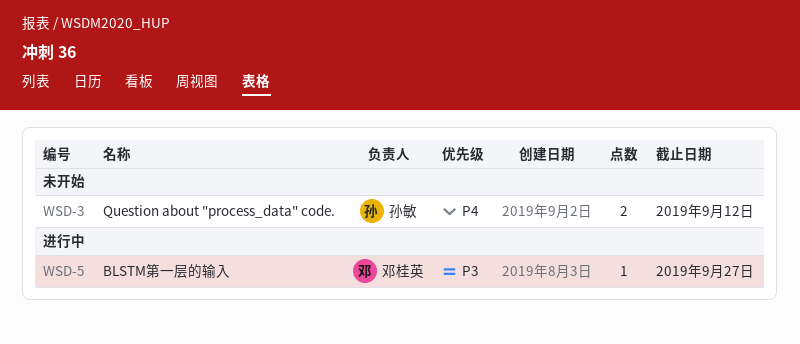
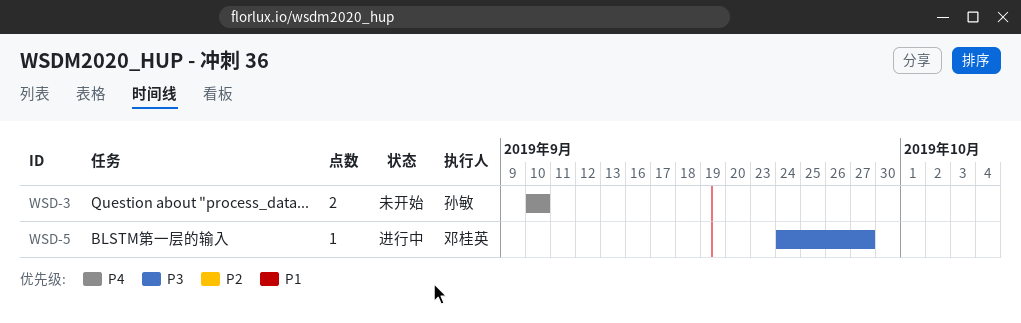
WSD-3, due: Sep 12 -> Sep 10

